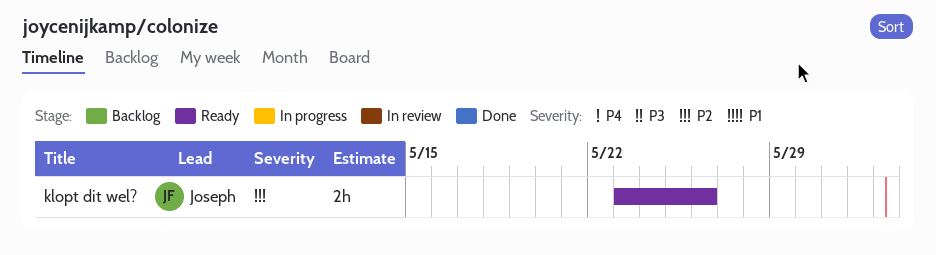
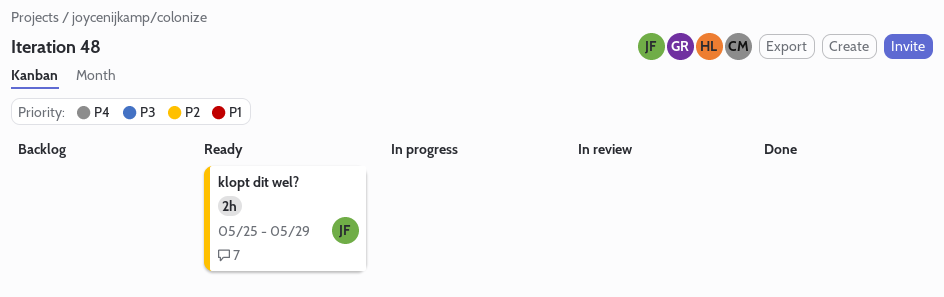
klopt dit wel?, start: May 23 -> May 25
klopt dit wel?, due: May 26 -> May 29

